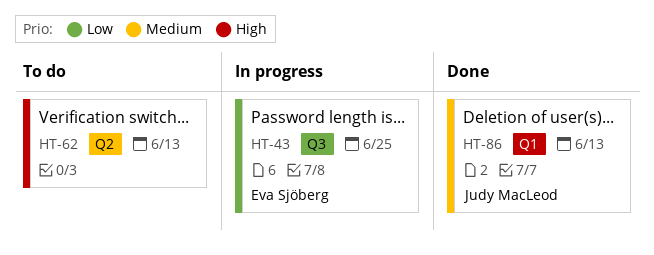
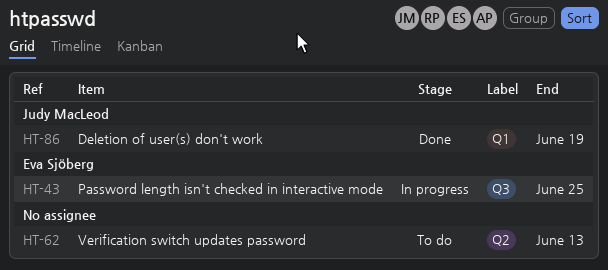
HT-86, due: Jun 13 -> Jun 19

